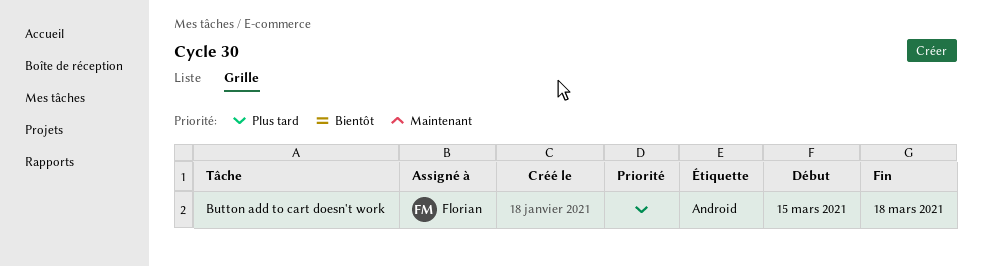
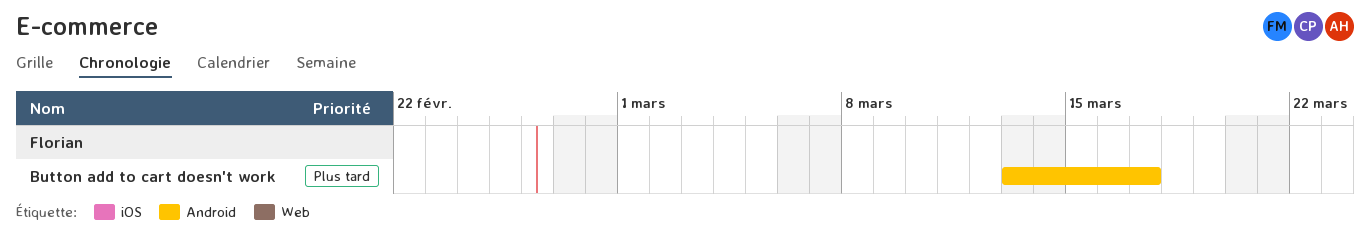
Button add to cart doesn't work, start: Mar 15 -> Mar 13
Button add to cart doesn't work, due: Mar 18 -> Mar 17

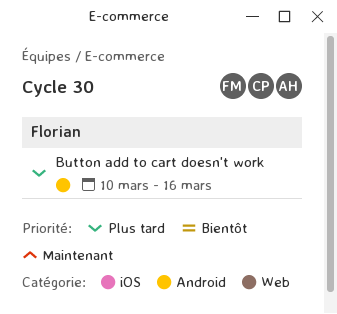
Button add to cart doesn't work, start: Mar 13 -> Mar 10
Button add to cart doesn't work, due: Mar 17 -> Mar 16

